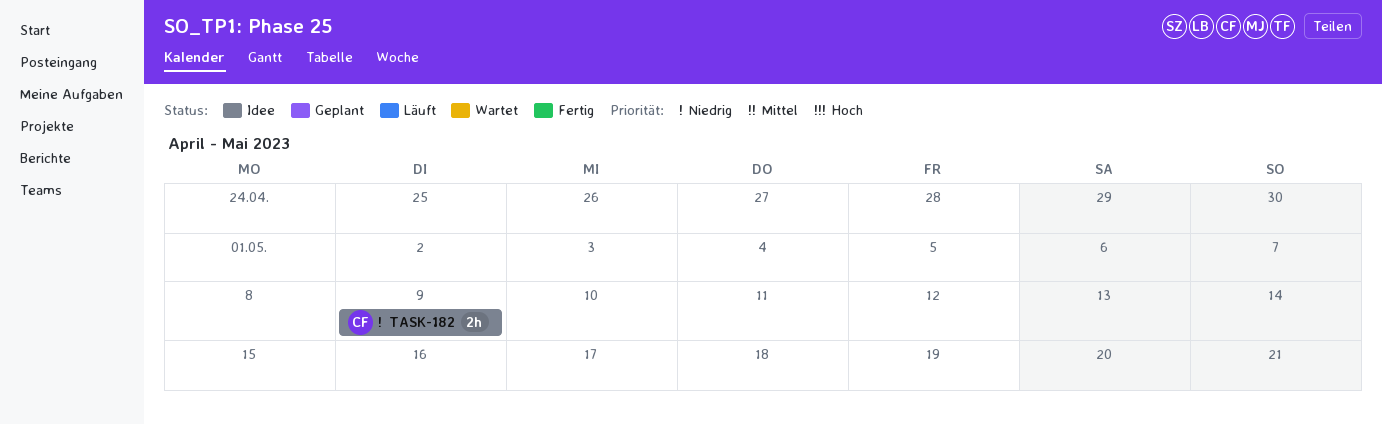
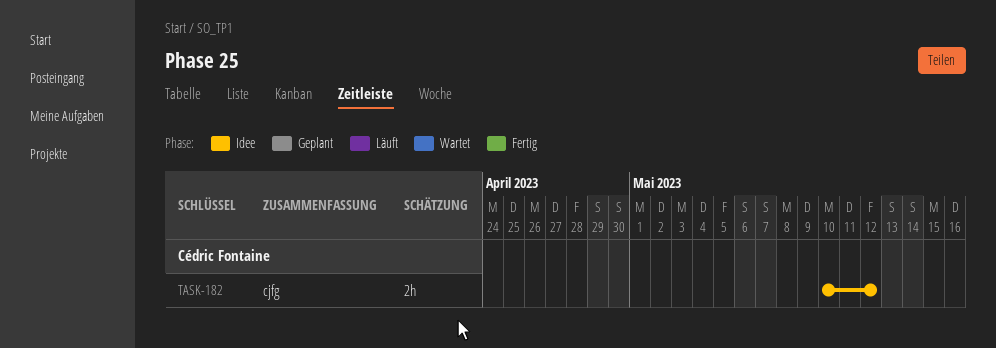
TASK-182, start: May 9 -> May 10
TASK-182, due: May 9 -> May 12

